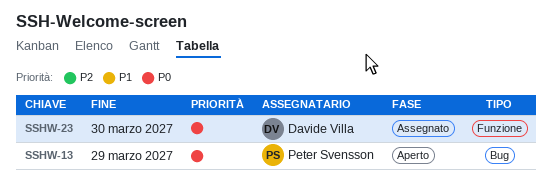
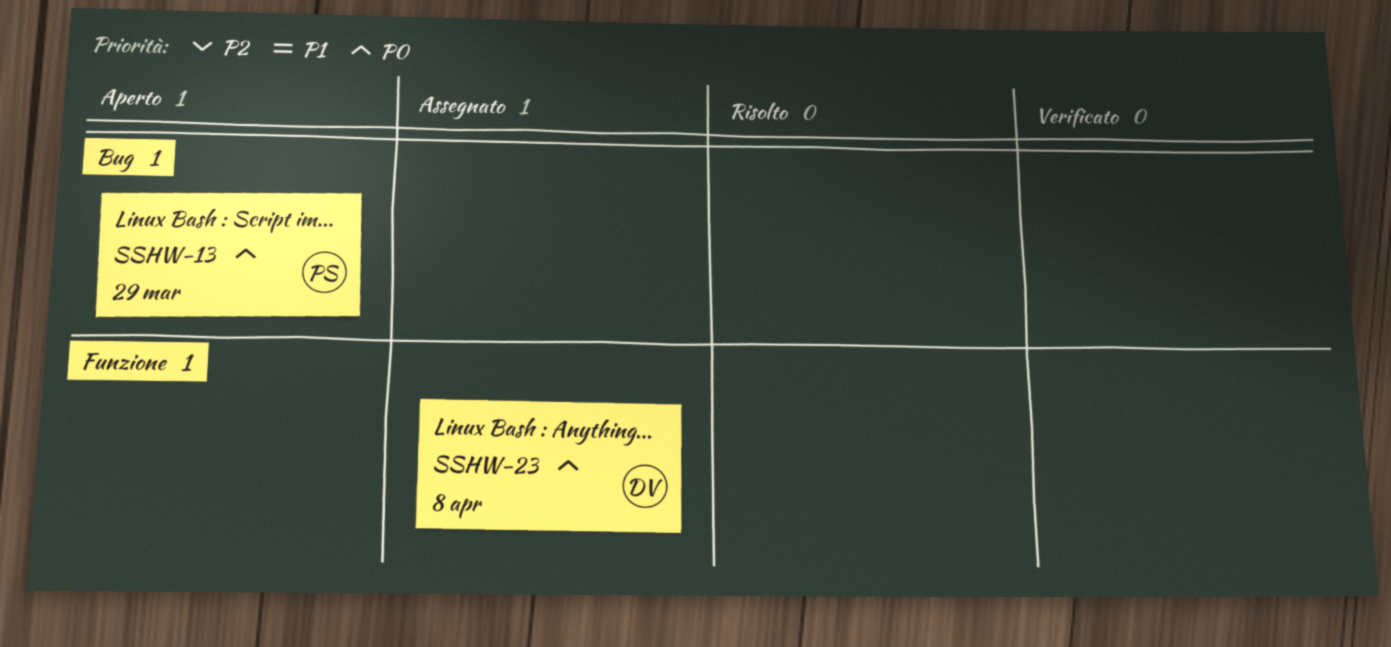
SSHW-23, due: Mar 30 -> Apr 8

